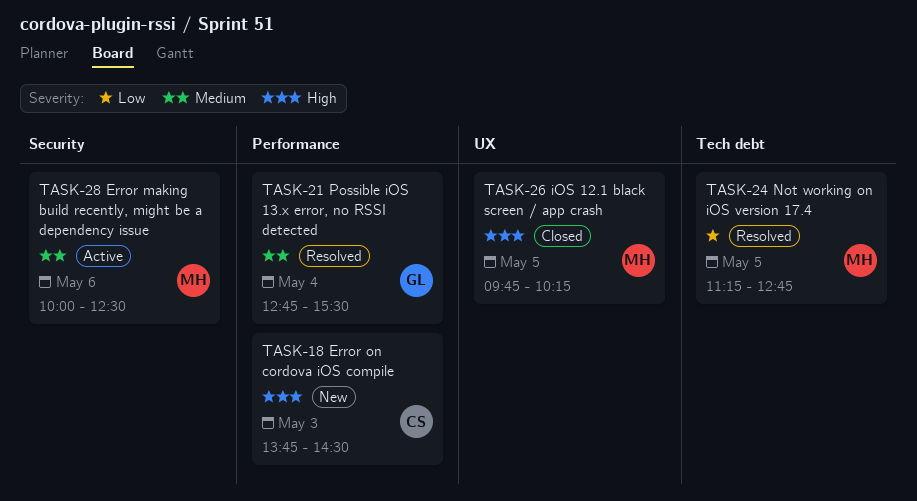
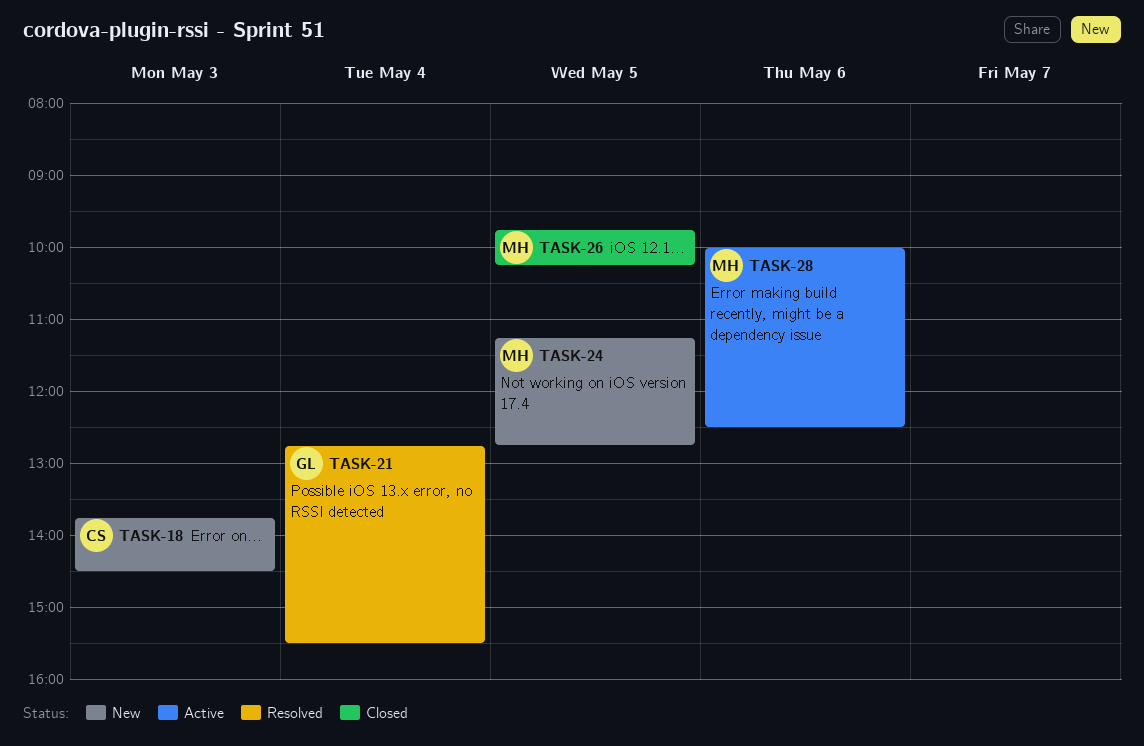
TASK-24, status: Resolved -> New

